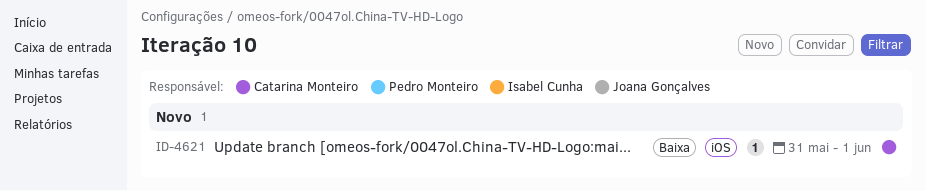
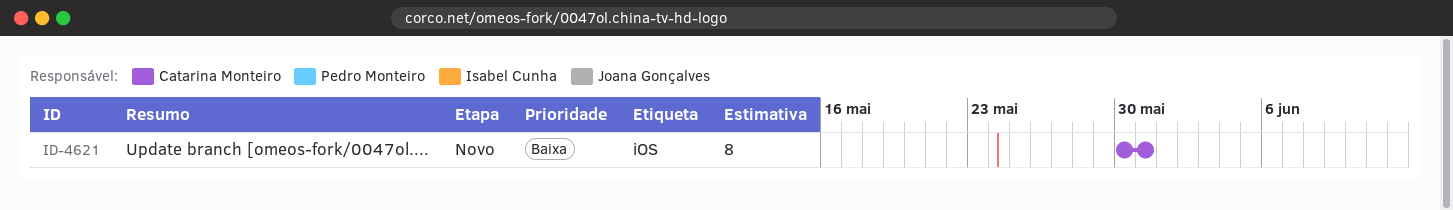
ID-4621, estimate: 1 -> 8
ID-4621, start: May 31 -> May 30
ID-4621, due: Jun 1 -> May 31

